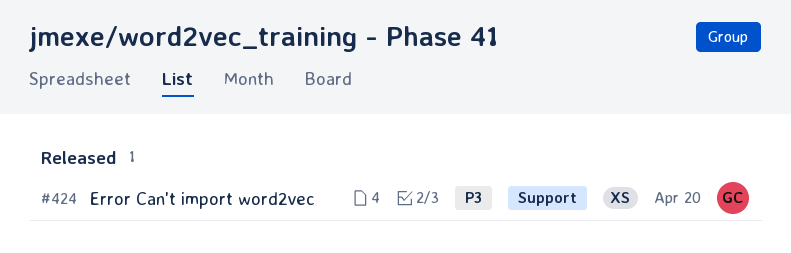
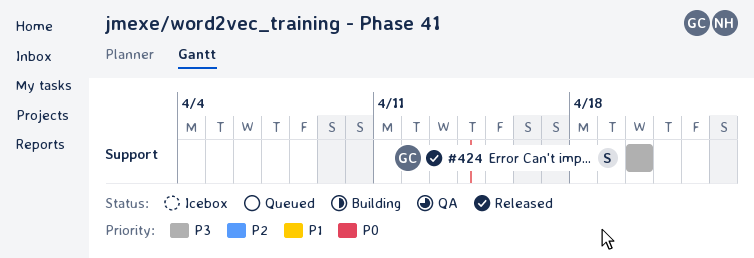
#424, estimate: XS -> S

